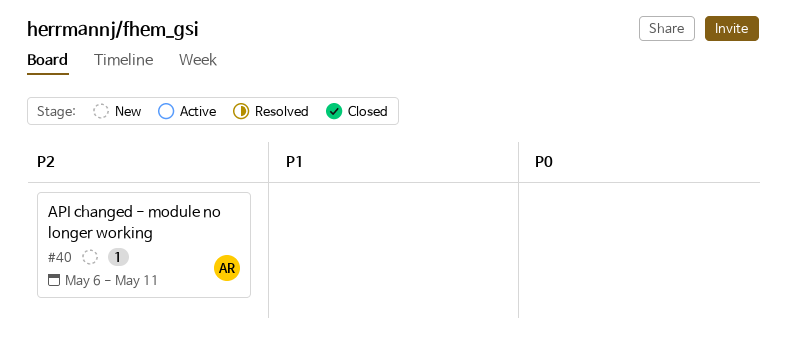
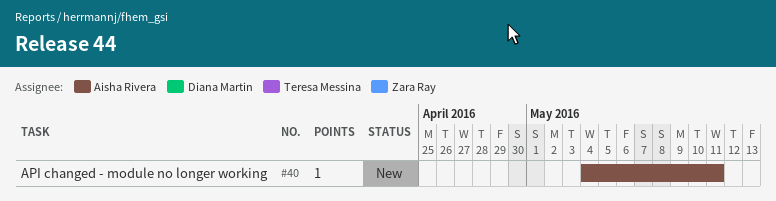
#40, start: May 6 -> May 4

